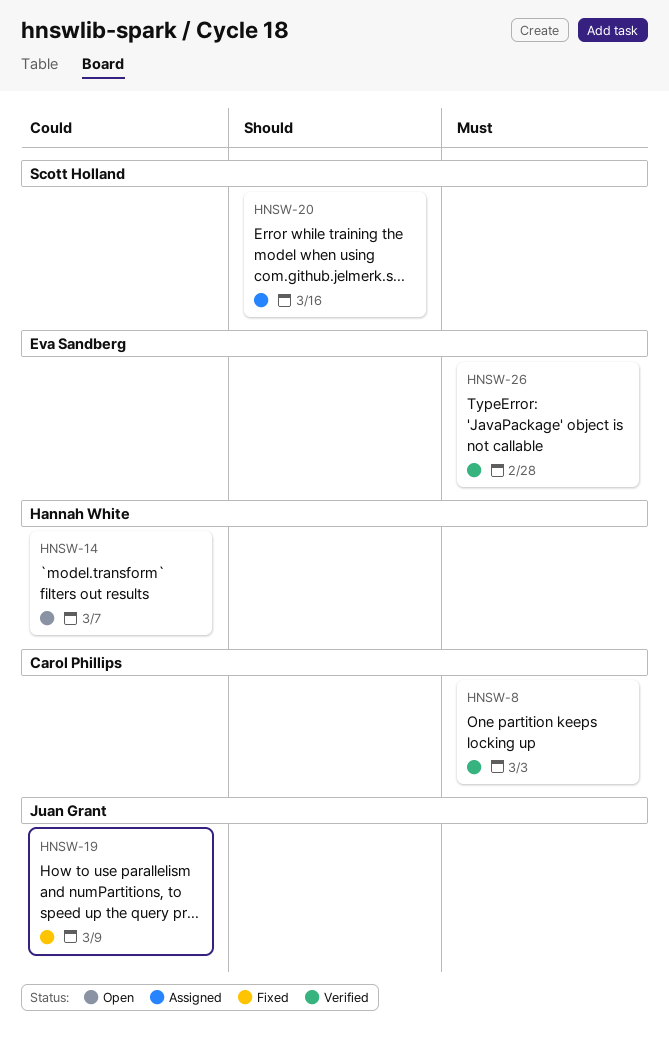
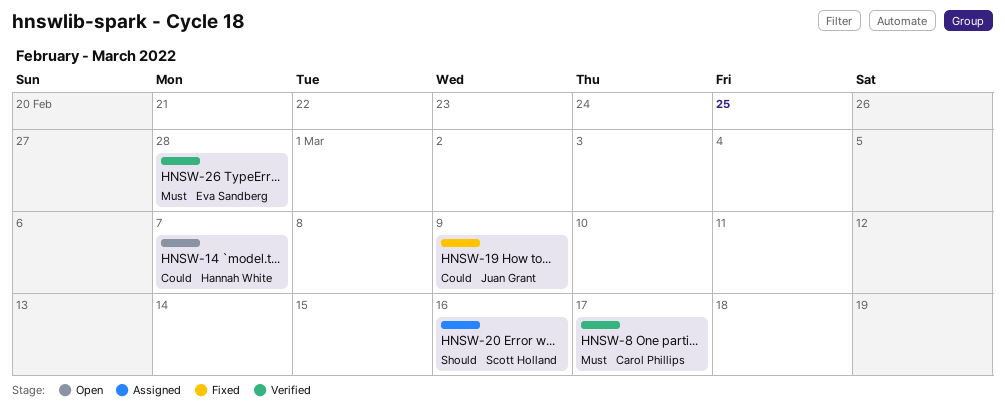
HNSW-8, due: Mar 3 -> Mar 17

